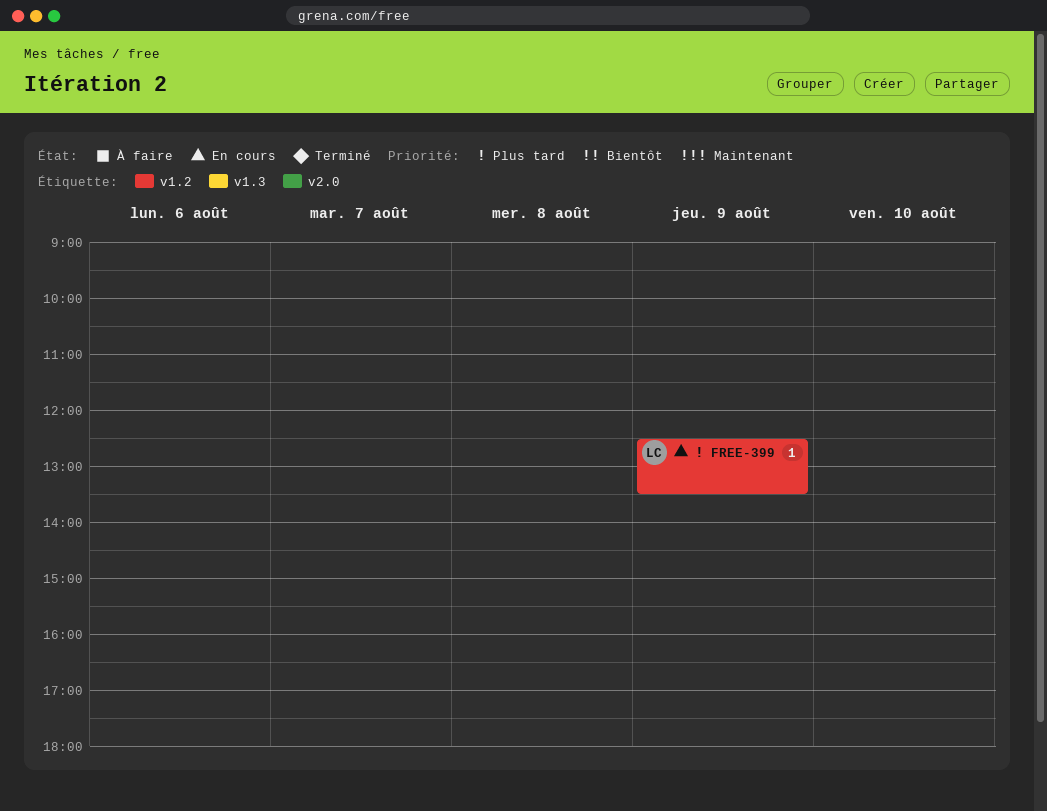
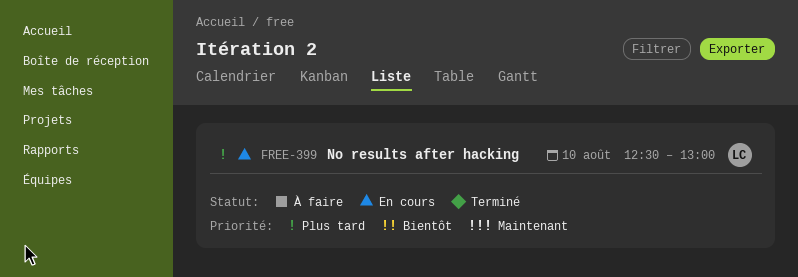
FREE-399, day: Aug 9 -> Aug 10
FREE-399, ends: 13:30 -> 13:00

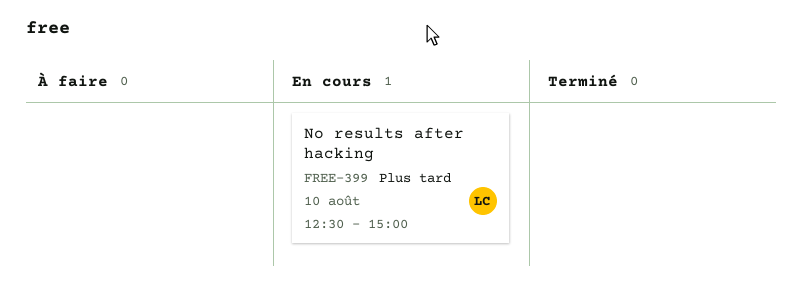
FREE-399, ends: 13:00 -> 15:00

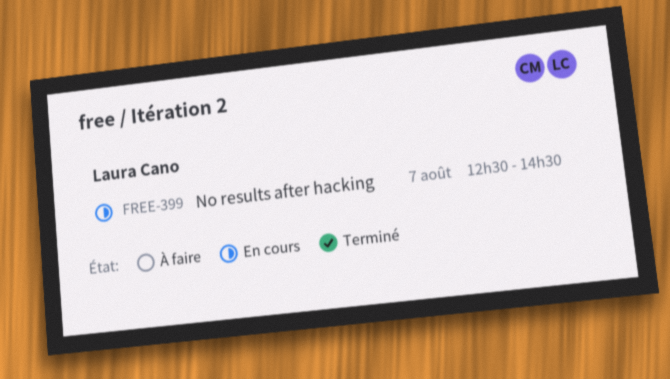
FREE-399, day: Aug 10 -> Aug 7
FREE-399, ends: 15:00 -> 14:30

